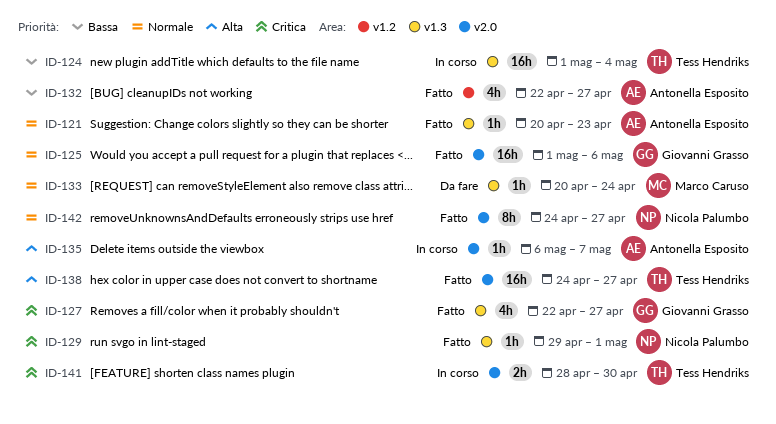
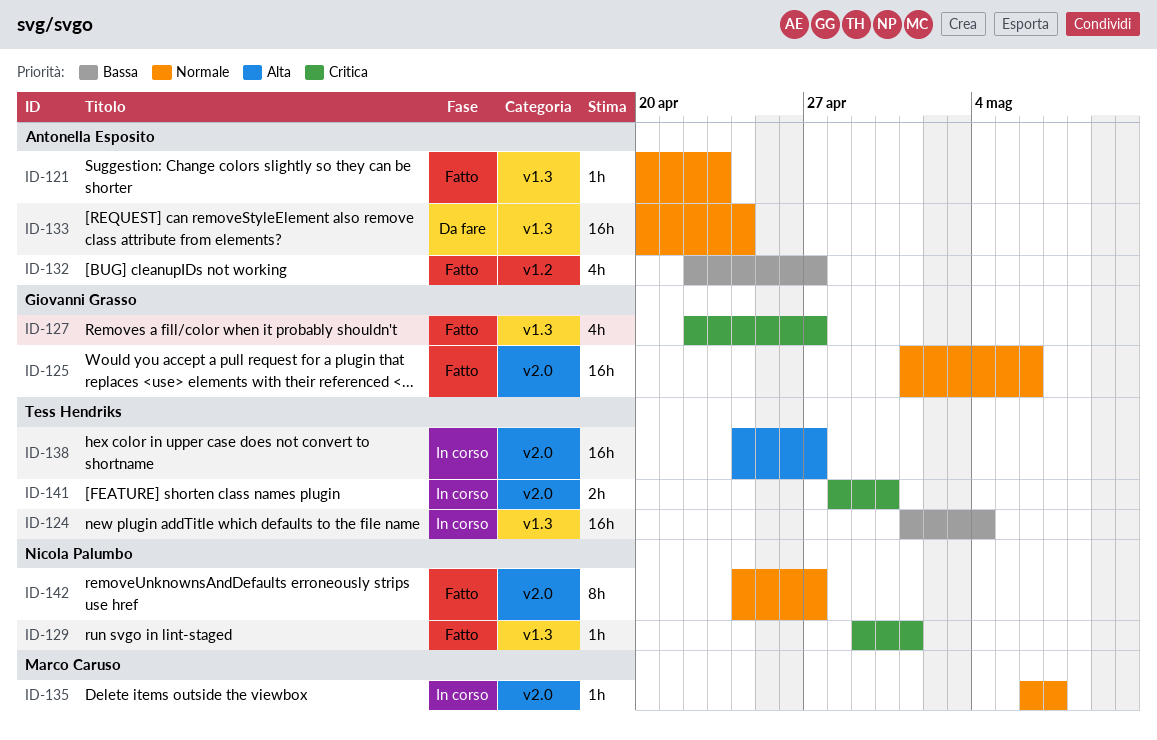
ID-133, owner: Marco Caruso -> Antonella Esposito
ID-133, estimate: 1h -> 16h
ID-135, owner: Antonella Esposito -> Marco Caruso
ID-135, priority: Alta -> Normale
ID-138, status: Fatto -> In corso

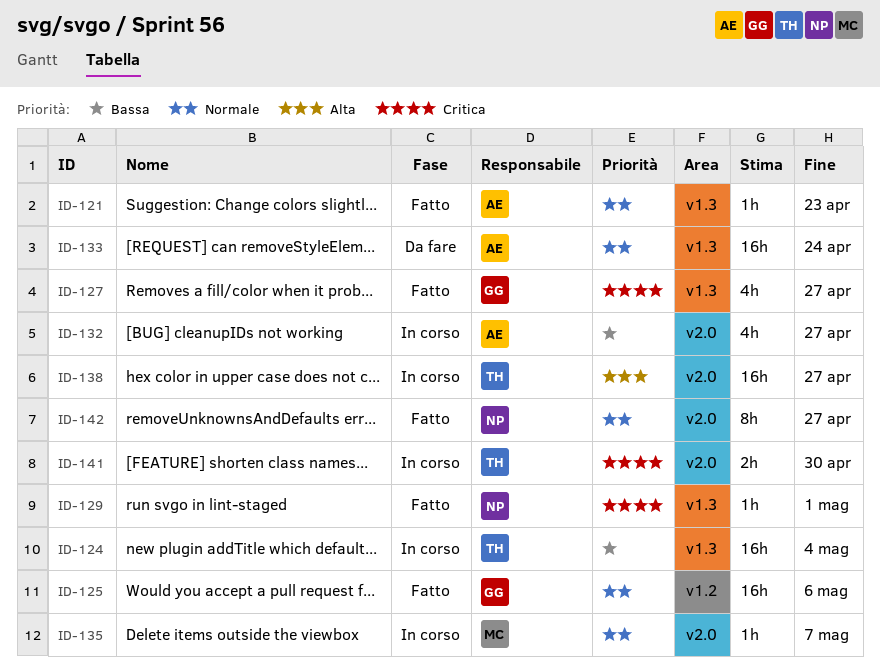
ID-125, label: v2.0 -> v1.2
ID-132, status: Fatto -> In corso
ID-132, label: v1.2 -> v2.0

